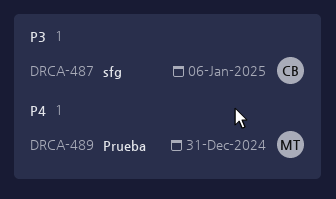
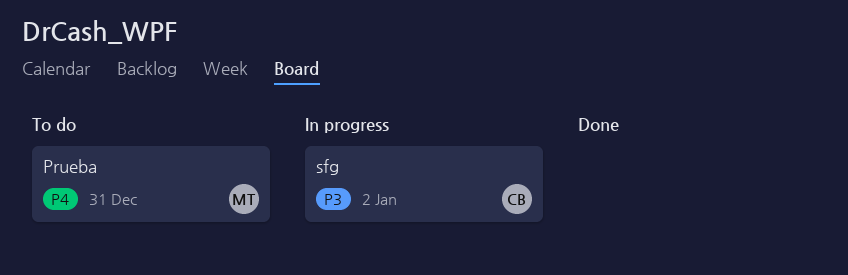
sfg, due: Jan 6 -> Jan 2

